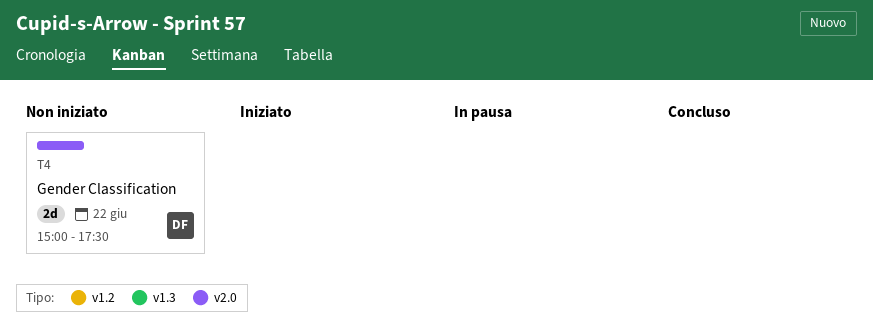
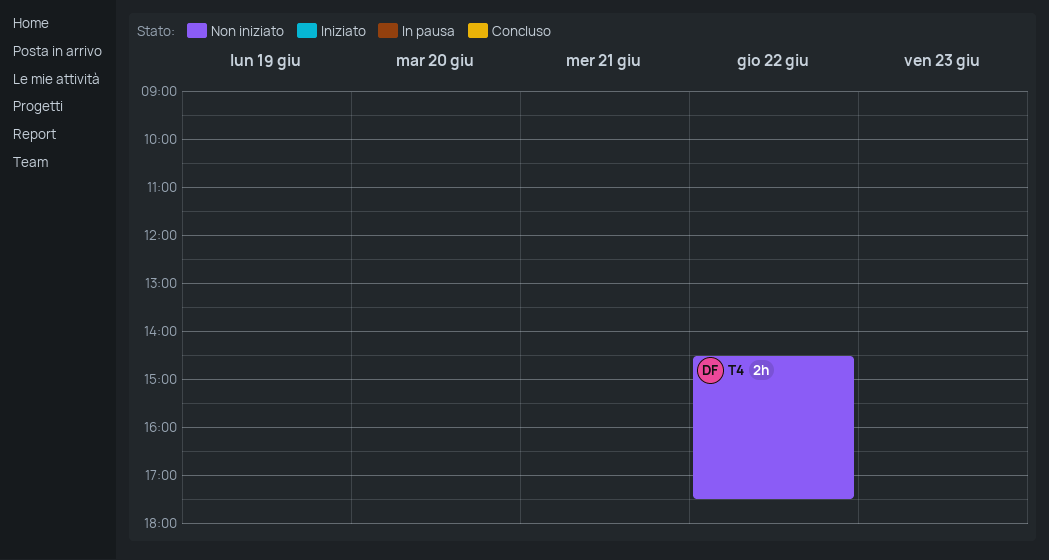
T4, estimate: 2d -> 2h
T4, begins: 15:00 -> 14:30

